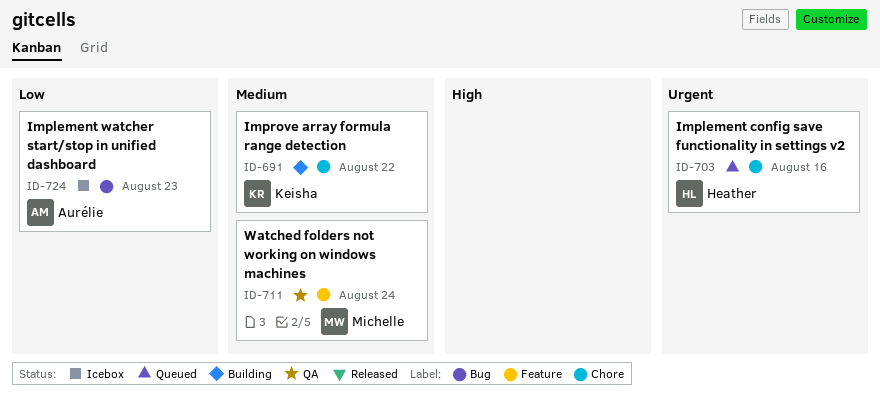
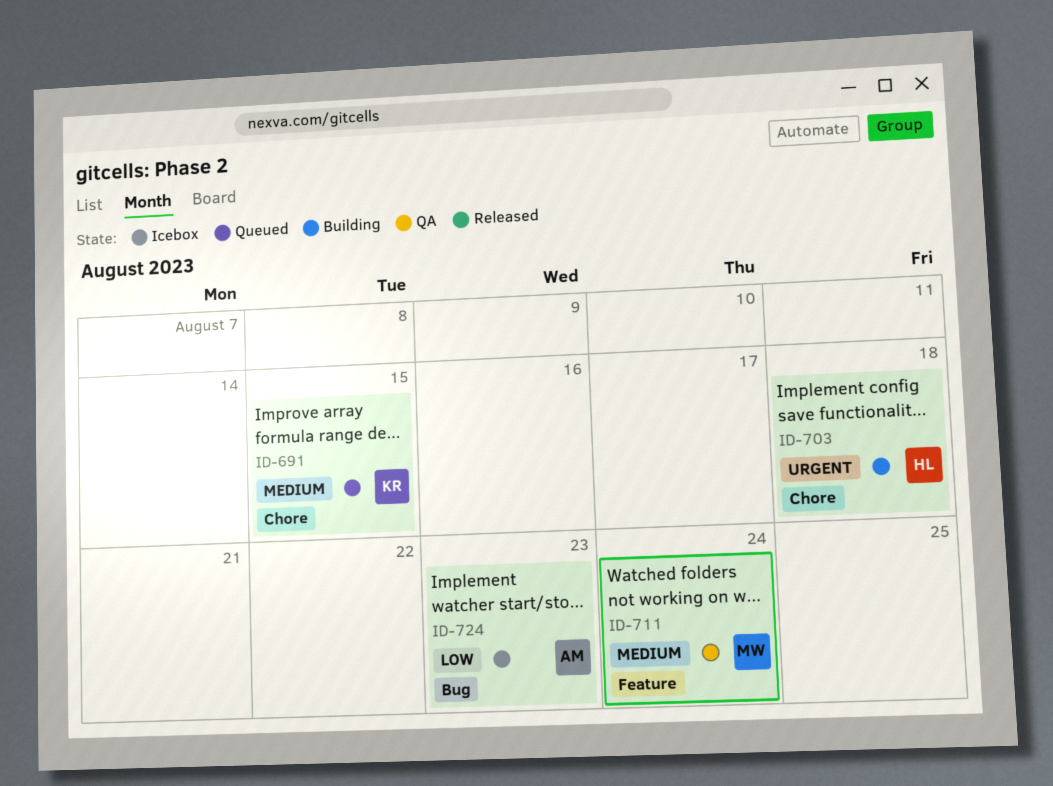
ID-691, status: Building -> Queued
ID-691, due: Aug 22 -> Aug 15
ID-703, status: Queued -> Building
ID-703, due: Aug 16 -> Aug 18

